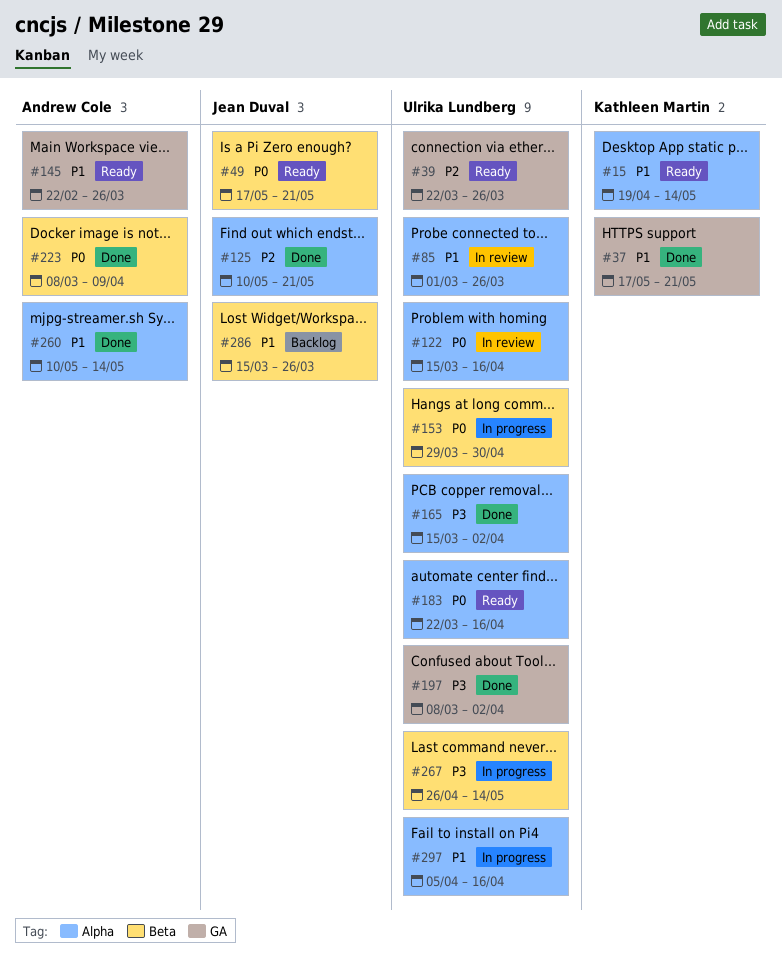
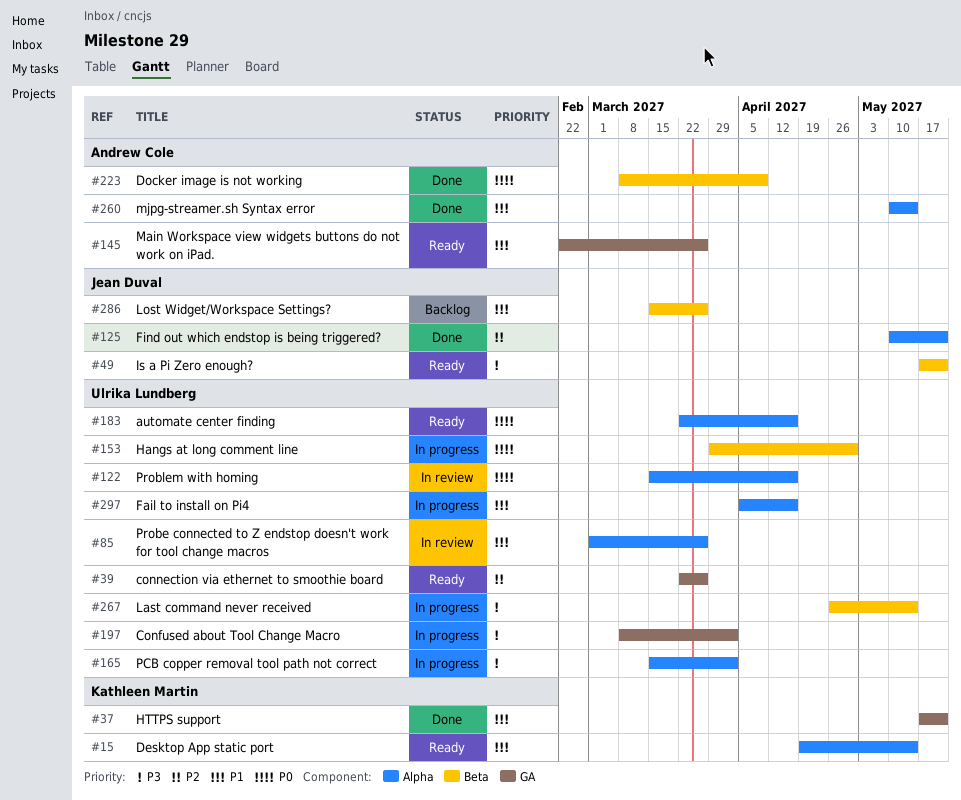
#49, priority: P0 -> P3
#165, status: Done -> In progress
#197, status: Done -> In progress

